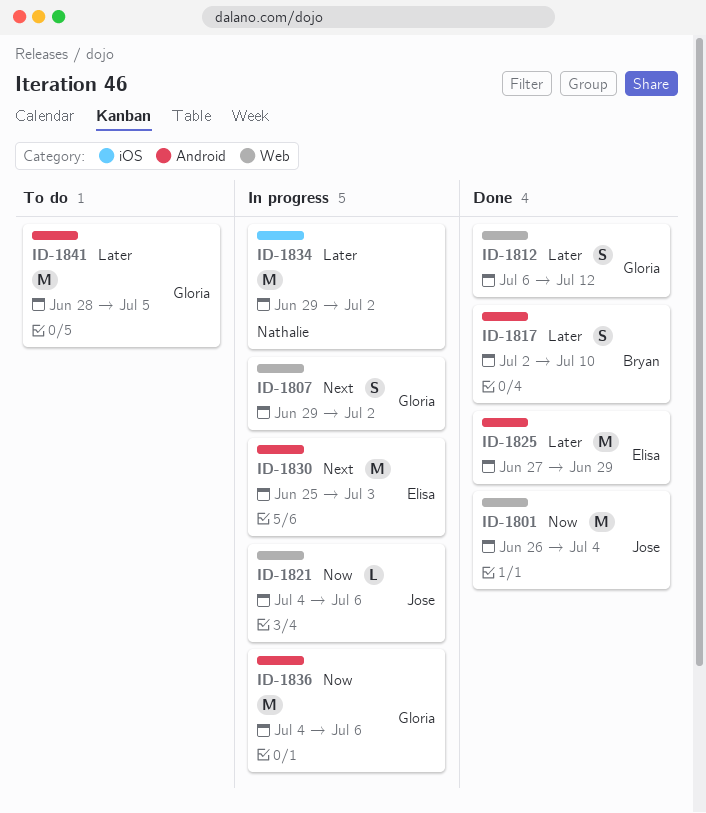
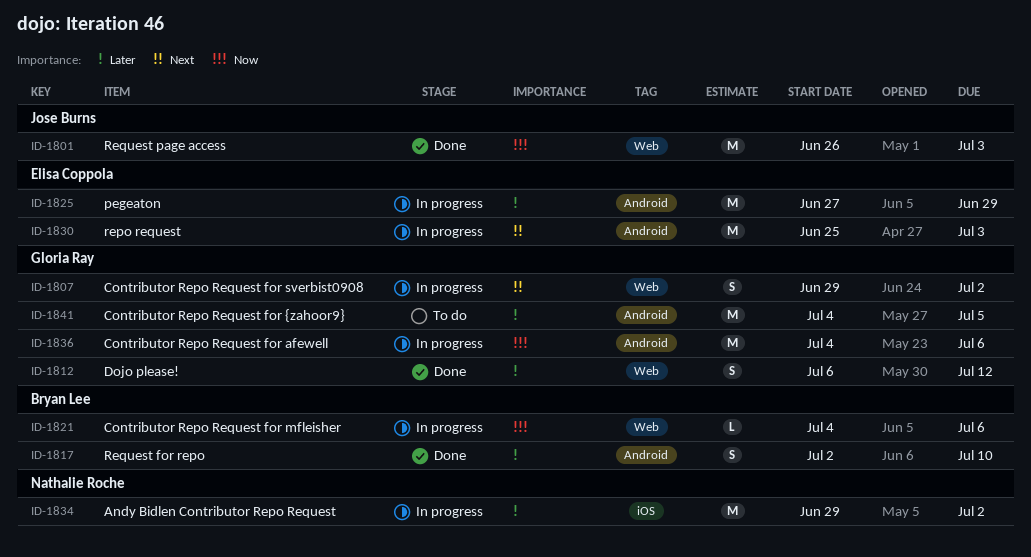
ID-1801, due: Jul 4 -> Jul 3
ID-1821, owner: Jose Burns -> Bryan Lee
ID-1825, status: Done -> In progress
ID-1841, start: Jun 28 -> Jul 4

